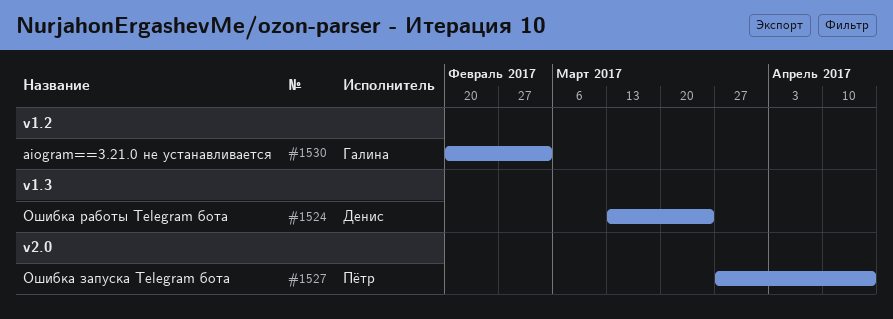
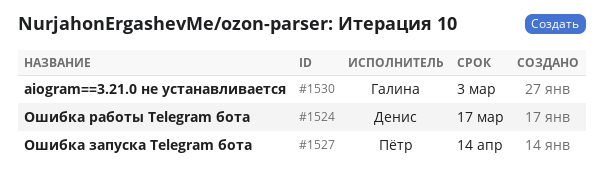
#1524, due: Mar 24 -> Mar 17

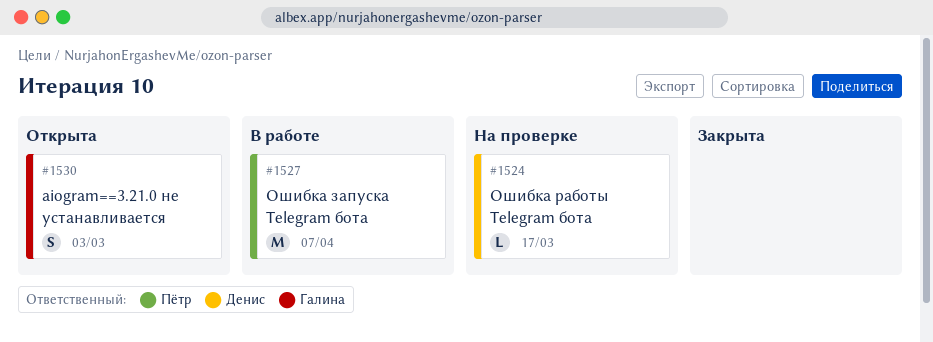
#1527, due: Apr 14 -> Apr 7

